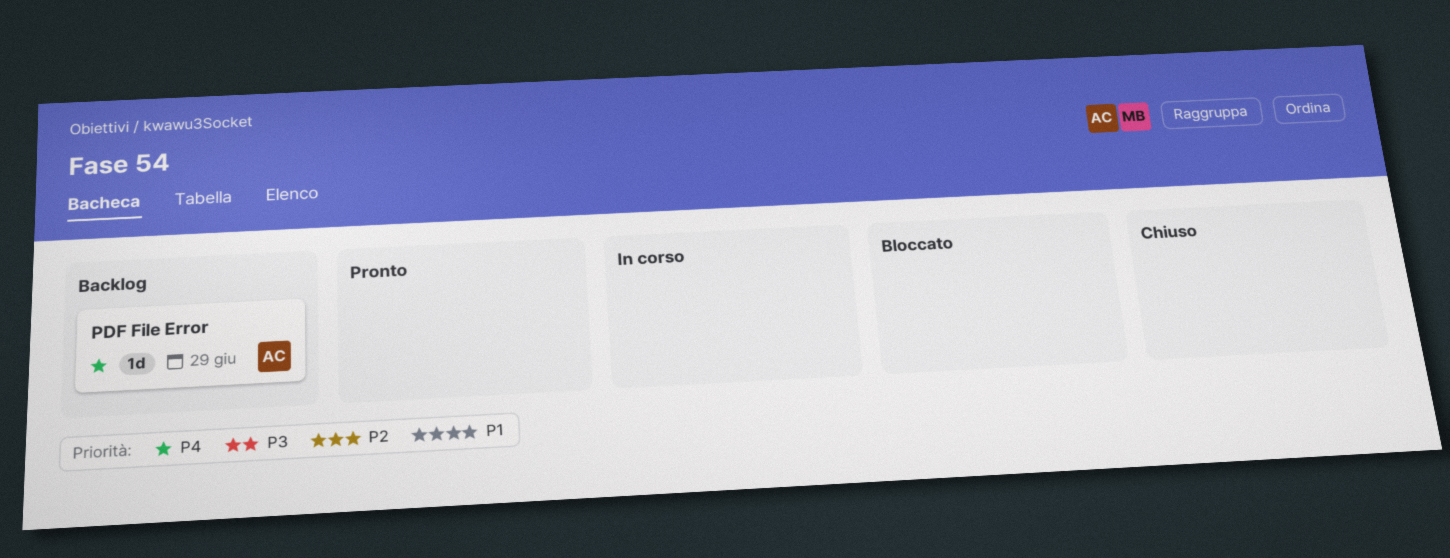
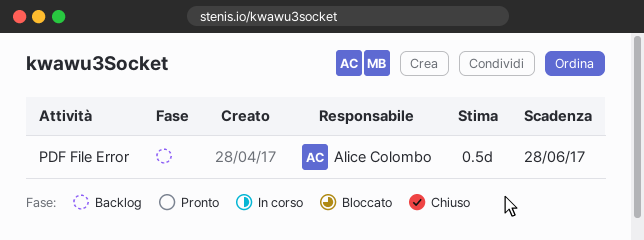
PDF File Error, estimate: 1d -> 0.5d
PDF File Error, due: Jun 29 -> Jun 28

